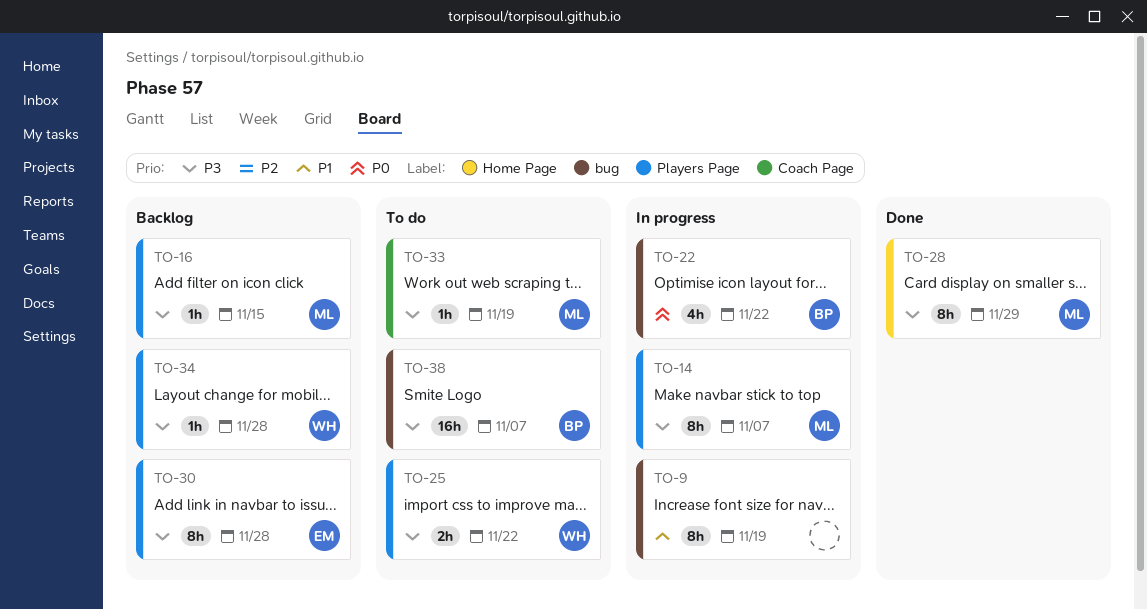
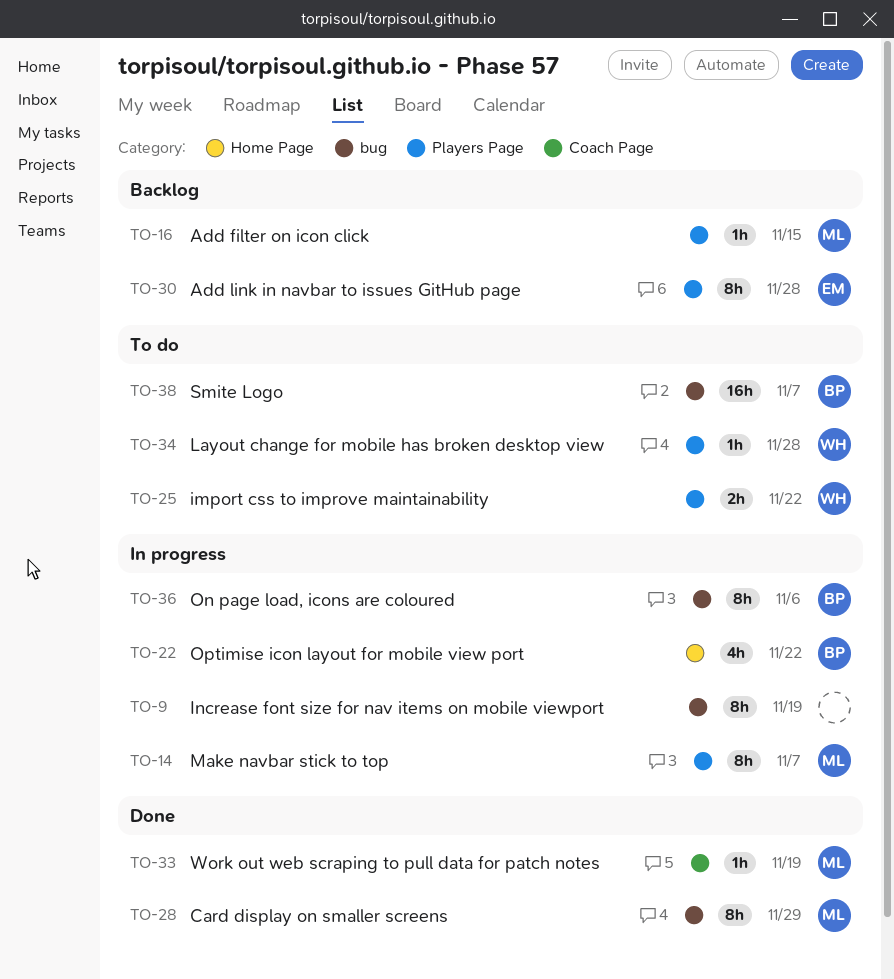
TO-22, label: bug -> Home Page
TO-28, label: Home Page -> bug
TO-33, status: To do -> Done
TO-34, status: Backlog -> To do
TO-36: none -> present

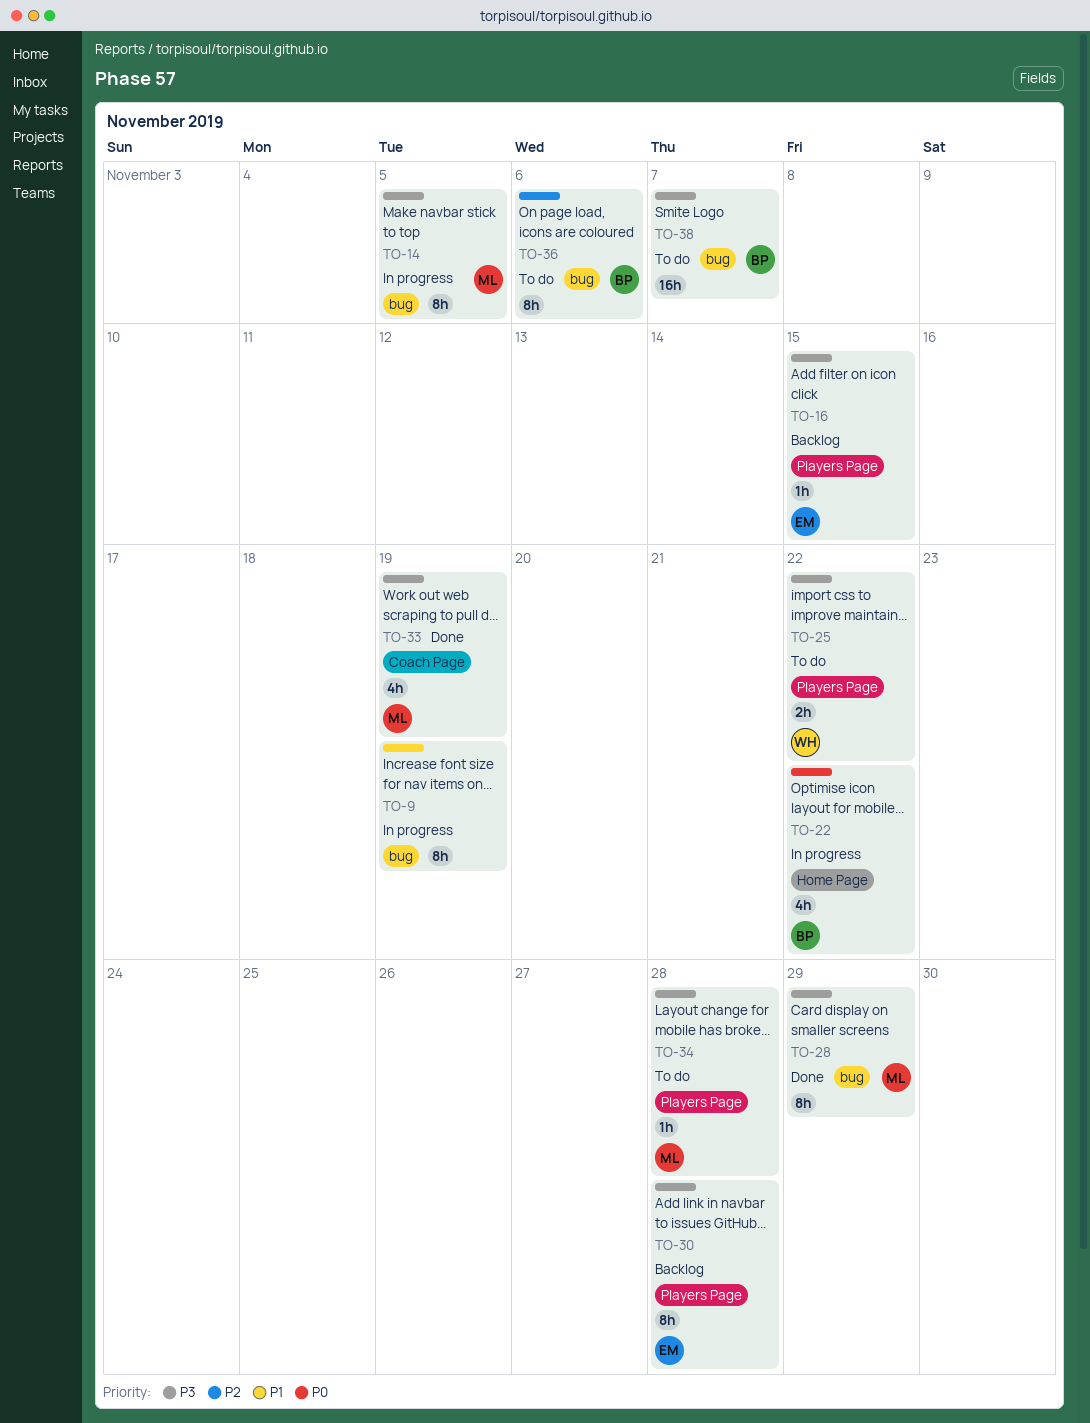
TO-14, label: Players Page -> bug
TO-14, due: Nov 7 -> Nov 5
TO-16, owner: ML -> EM
TO-33, estimate: 1h -> 4h
TO-34, owner: WH -> ML
TO-36, status: In progress -> To do

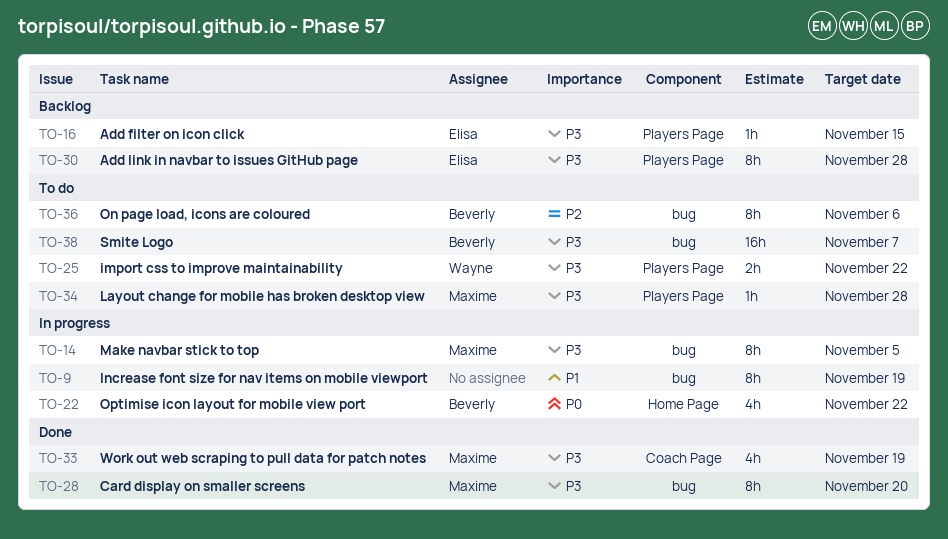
TO-28, due: Nov 29 -> Nov 20

